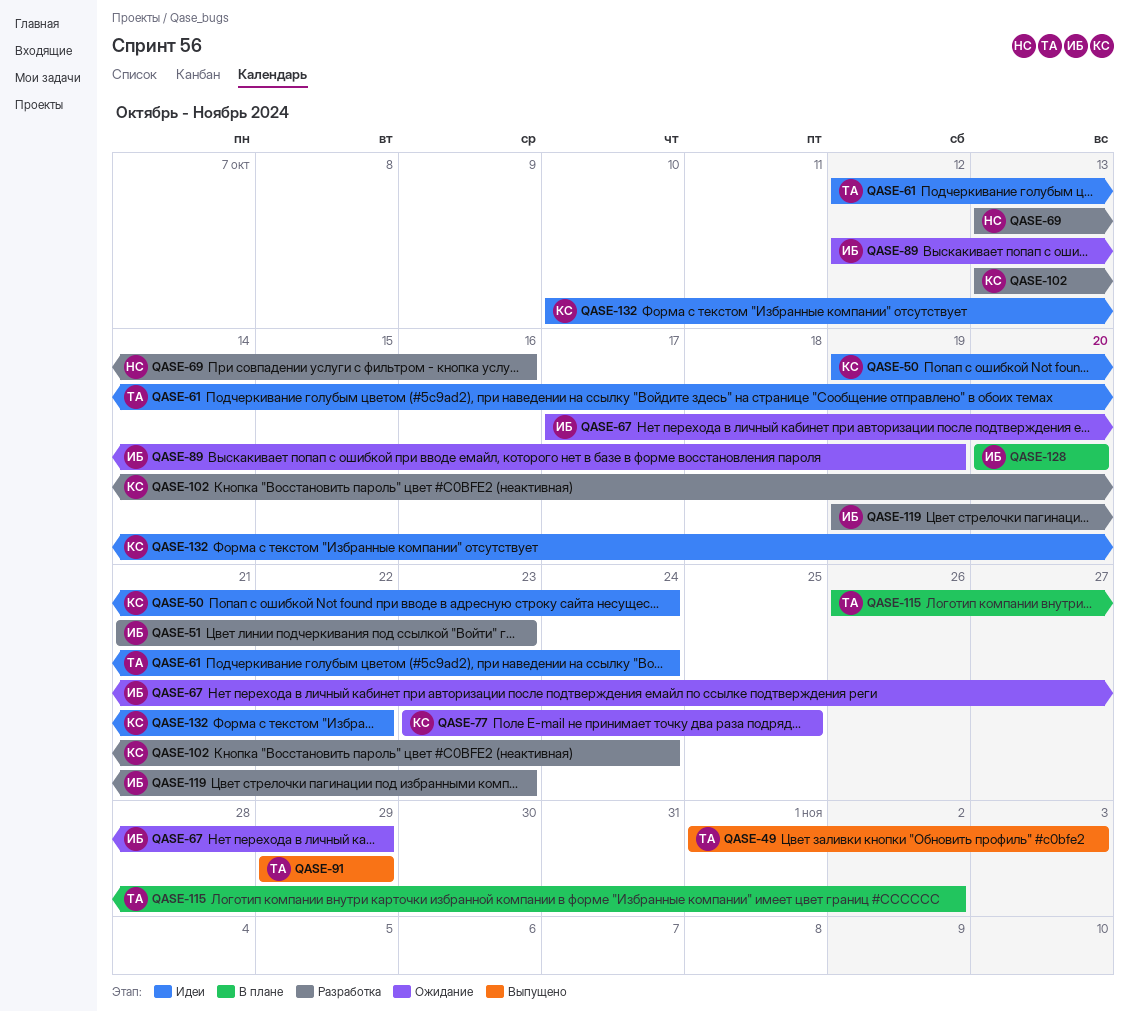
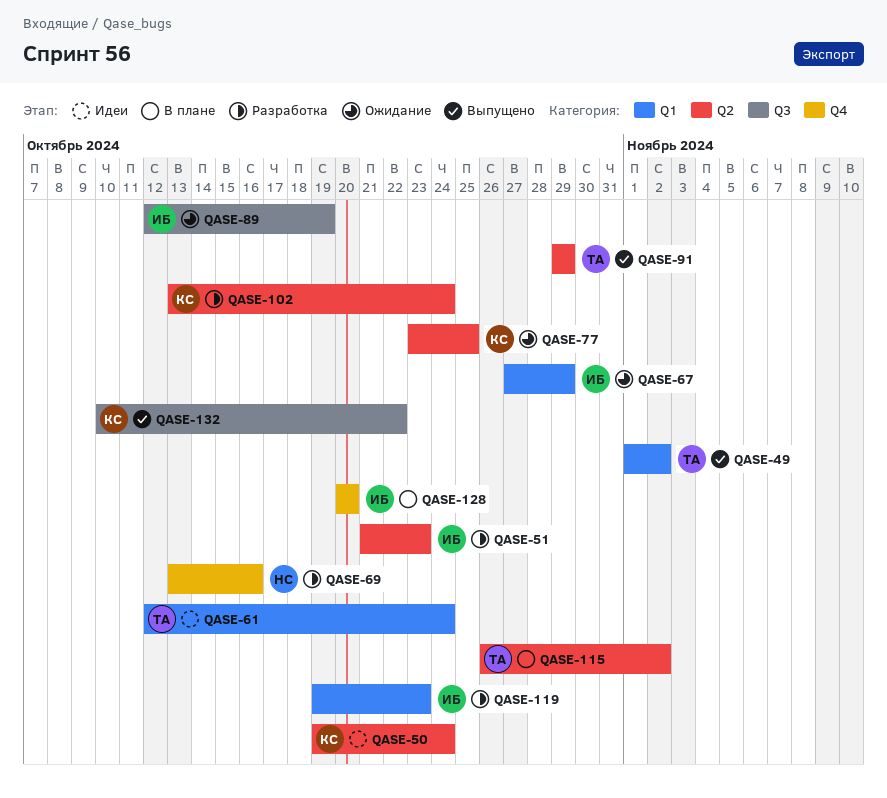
QASE-49, due: Nov 3 -> Nov 2
QASE-67, start: Oct 17 -> Oct 27
QASE-132, status: Идеи -> Выпущено

